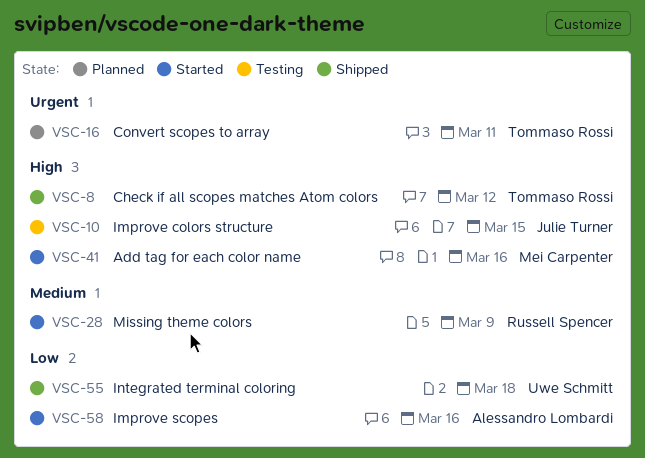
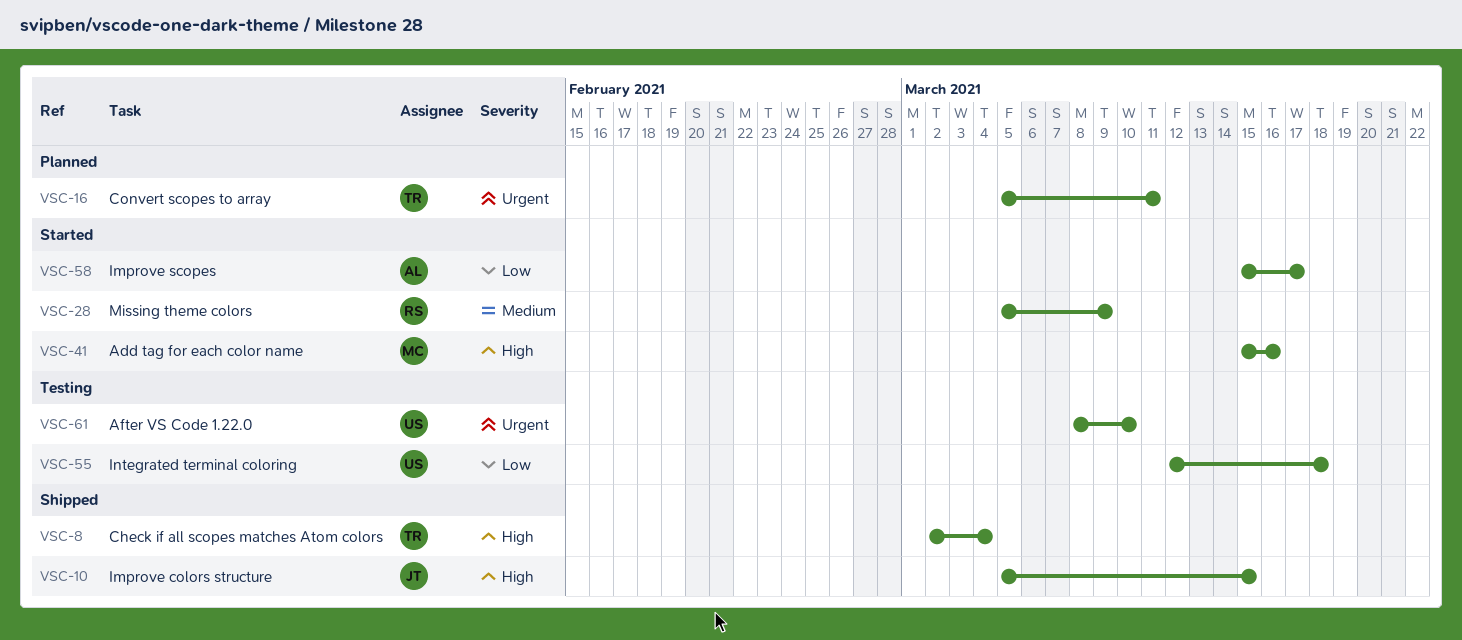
VSC-8, due: Mar 12 -> Mar 4
VSC-10, status: Testing -> Shipped
VSC-55, status: Shipped -> Testing
VSC-58, due: Mar 16 -> Mar 17
VSC-61: none -> present

